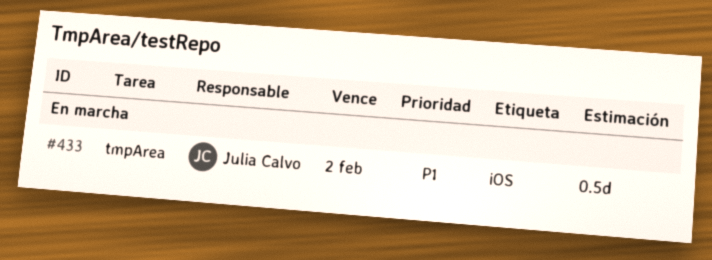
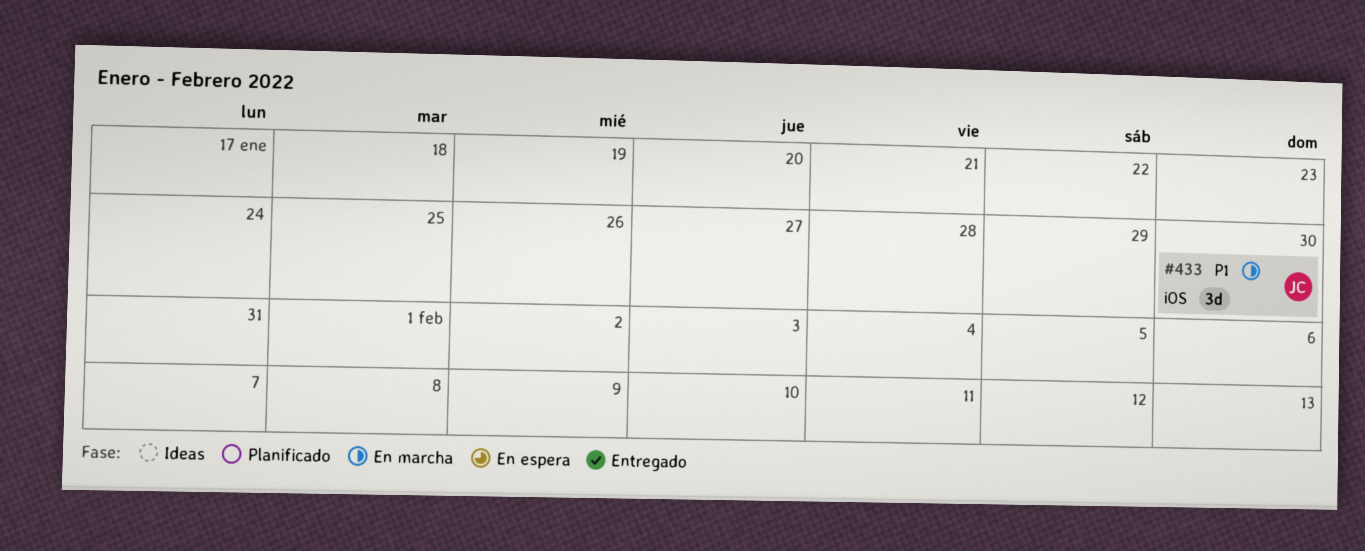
#433, estimate: 0.5d -> 3d
#433, due: Feb 2 -> Jan 30

